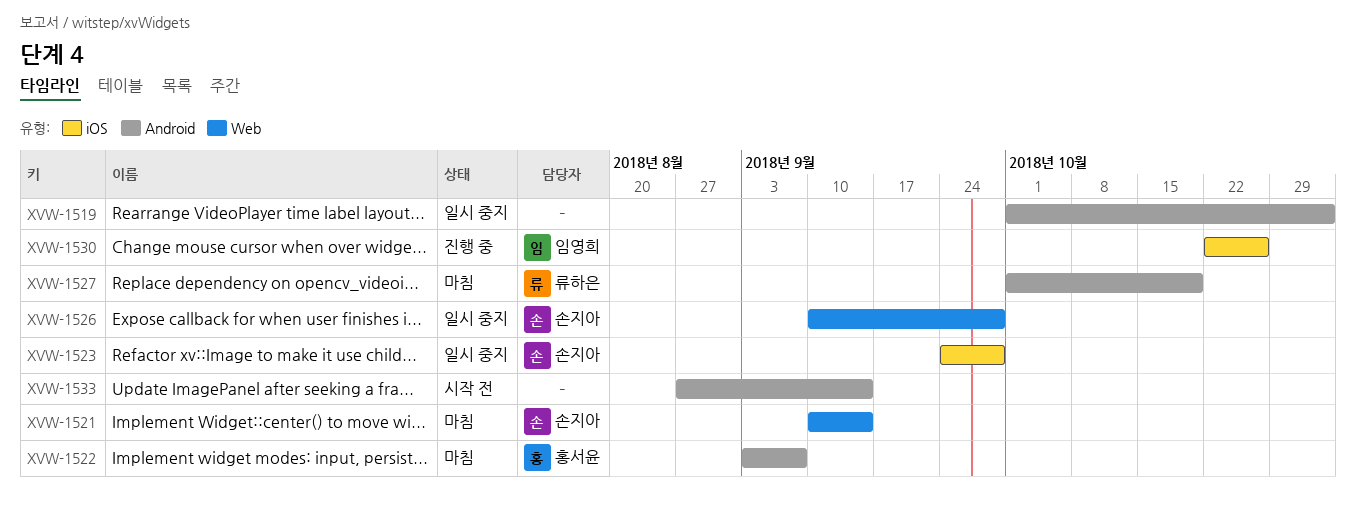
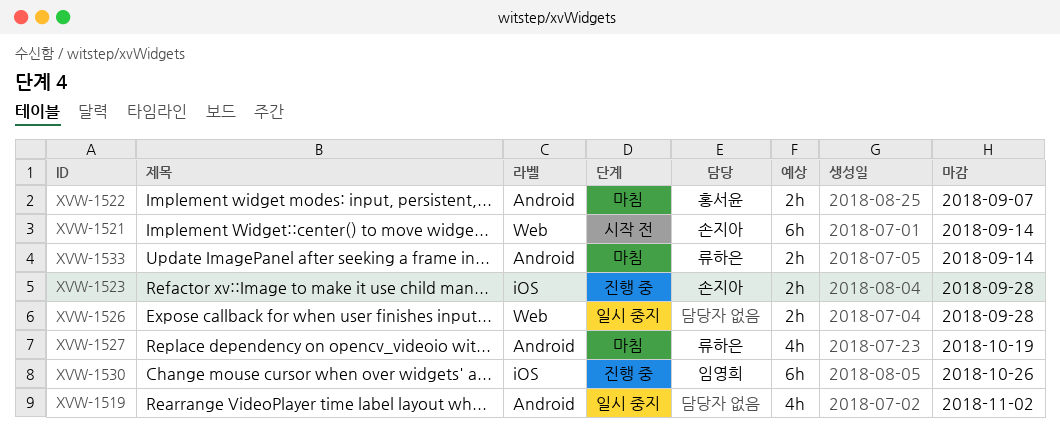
XVW-1521, status: 마침 -> 시작 전
XVW-1523, status: 일시 중지 -> 진행 중
XVW-1526, owner: 손지아 -> none
XVW-1533, status: 시작 전 -> 마침
XVW-1533, owner: none -> 류하은

